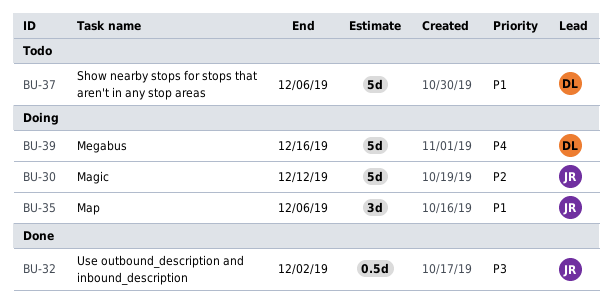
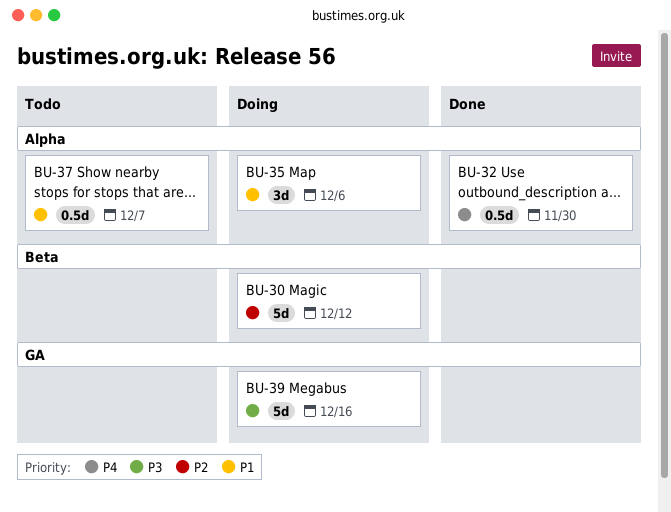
BU-32, priority: P3 -> P4
BU-32, due: Dec 2 -> Nov 30
BU-37, estimate: 5d -> 0.5d
BU-37, due: Dec 6 -> Dec 7
BU-39, priority: P4 -> P3

